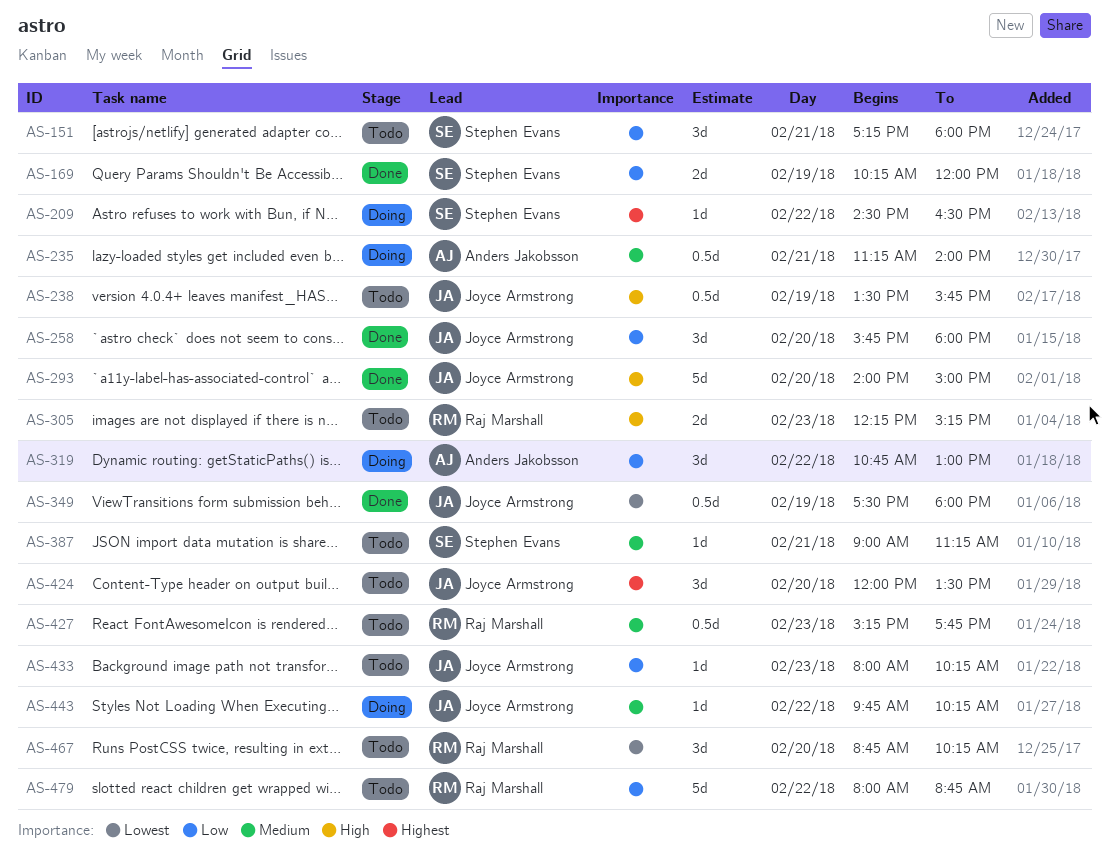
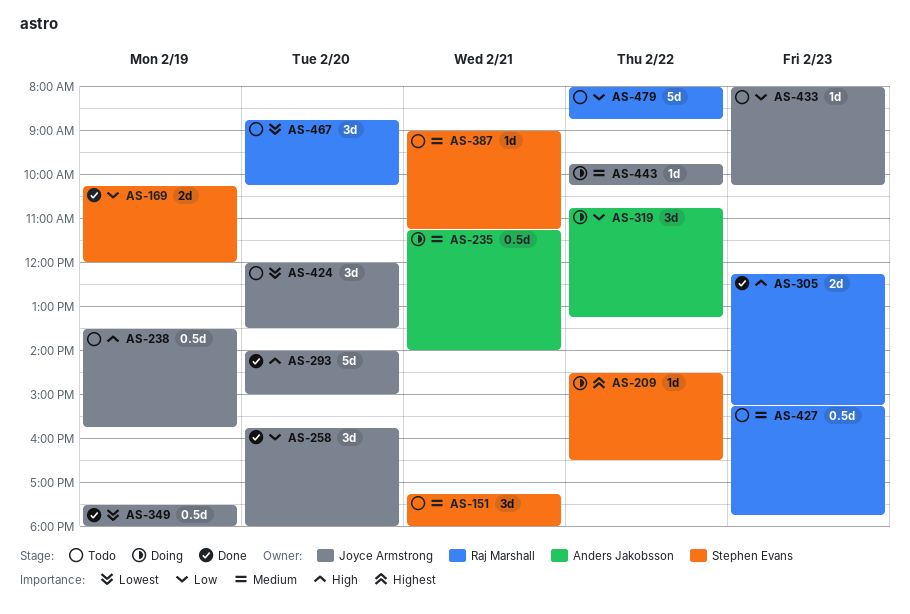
AS-151, priority: Low -> Medium
AS-305, status: Todo -> Done
AS-319, ends: 13:00 -> 13:15
AS-424, priority: Highest -> Lowest

